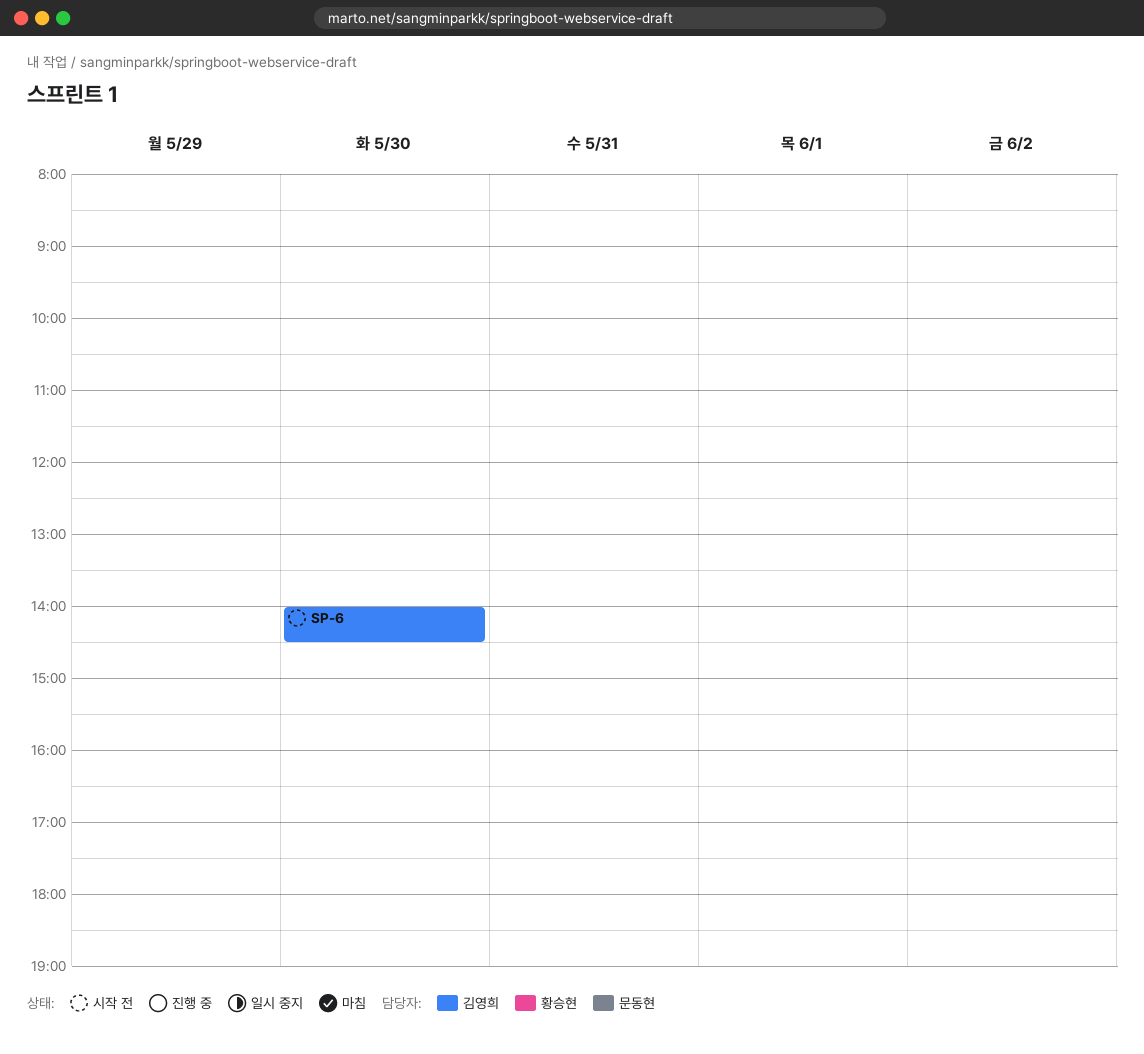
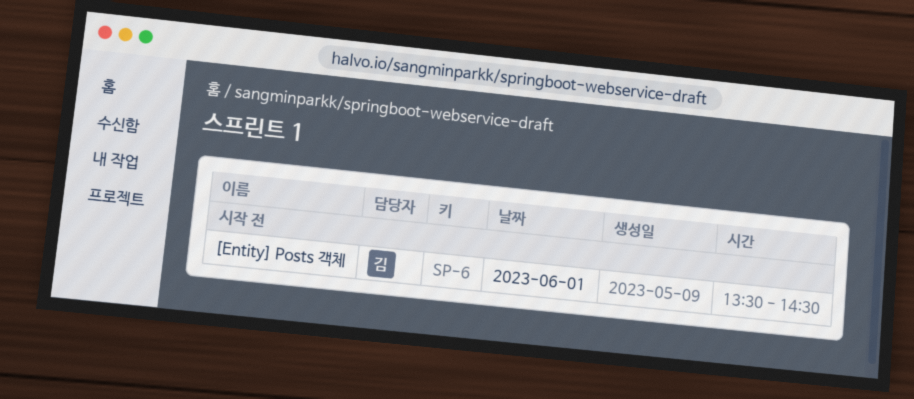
SP-6, day: May 30 -> Jun 1
SP-6, begins: 14:00 -> 13:30

